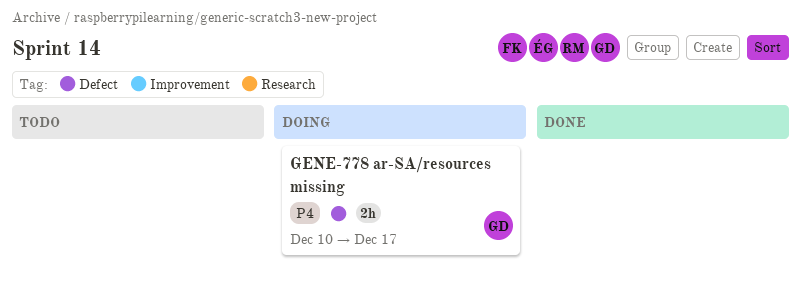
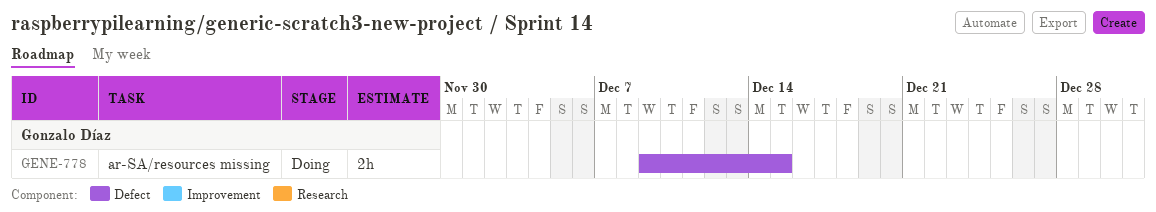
GENE-778, start: Dec 10 -> Dec 9
GENE-778, due: Dec 17 -> Dec 15

